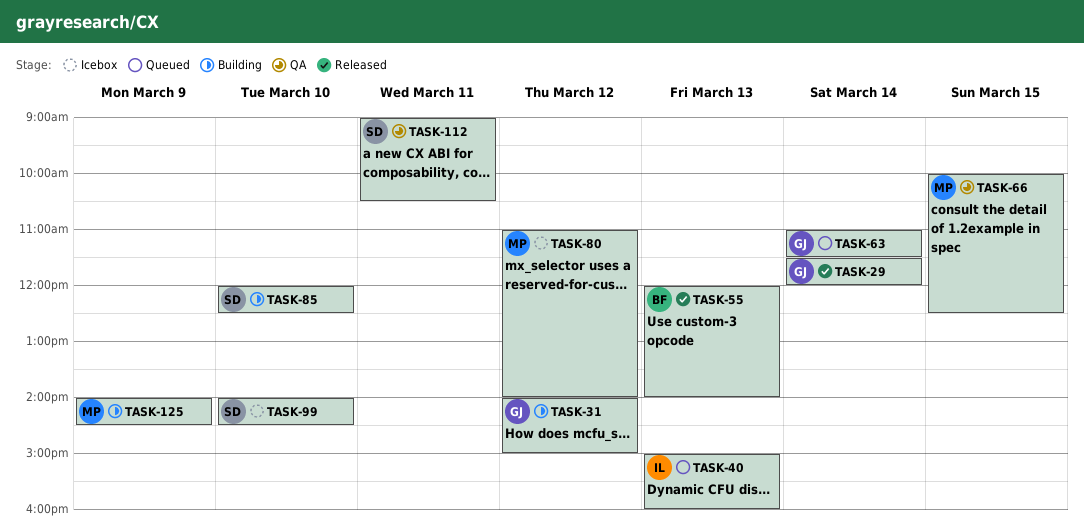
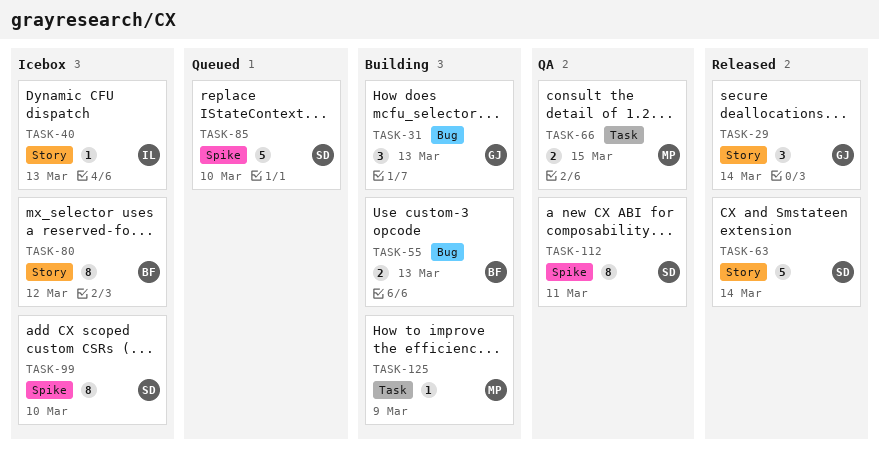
TASK-31, day: Mar 12 -> Mar 13
TASK-40, status: Queued -> Icebox
TASK-55, status: Released -> Building
TASK-63, status: Queued -> Released
TASK-63, owner: GJ -> SD
TASK-80, owner: MP -> BF
TASK-85, status: Building -> Queued

